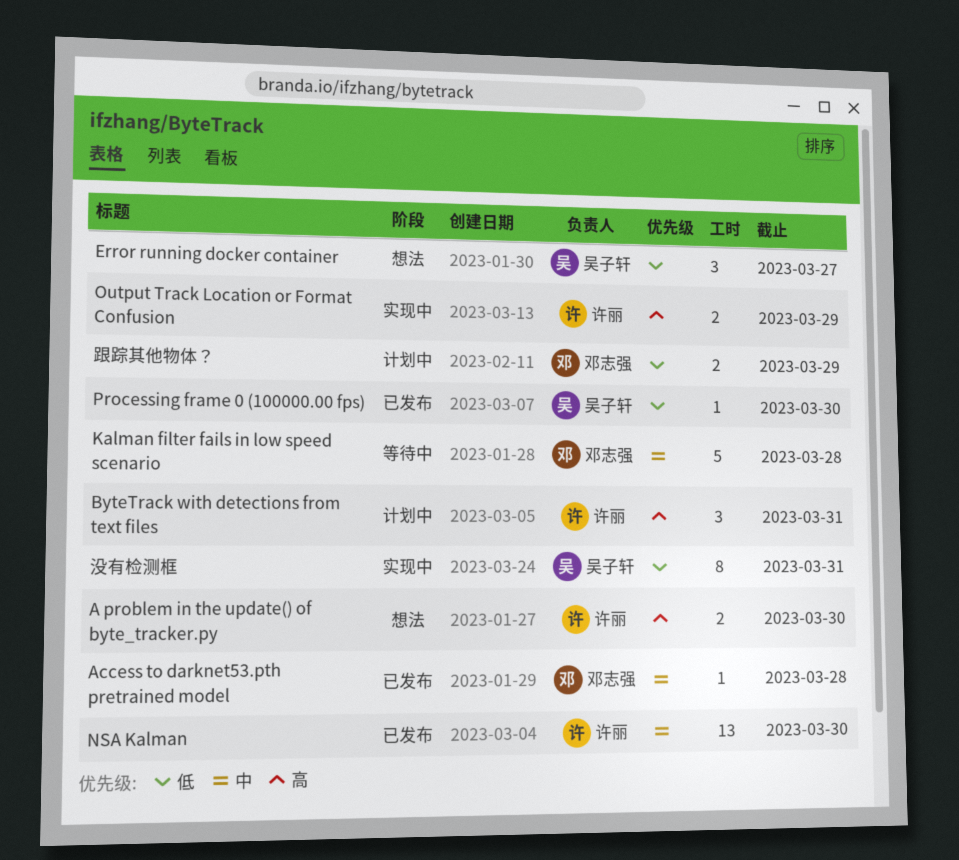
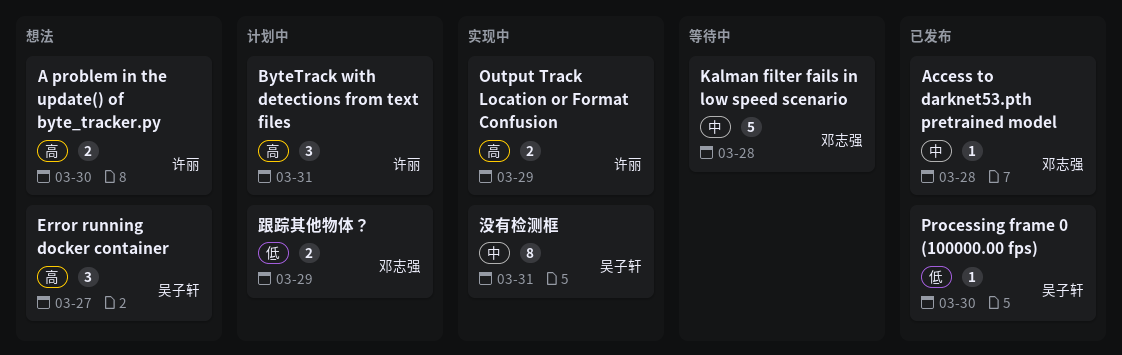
Error running docker container, priority: 低 -> 高
NSA Kalman: present -> none
没有检测框, priority: 低 -> 中

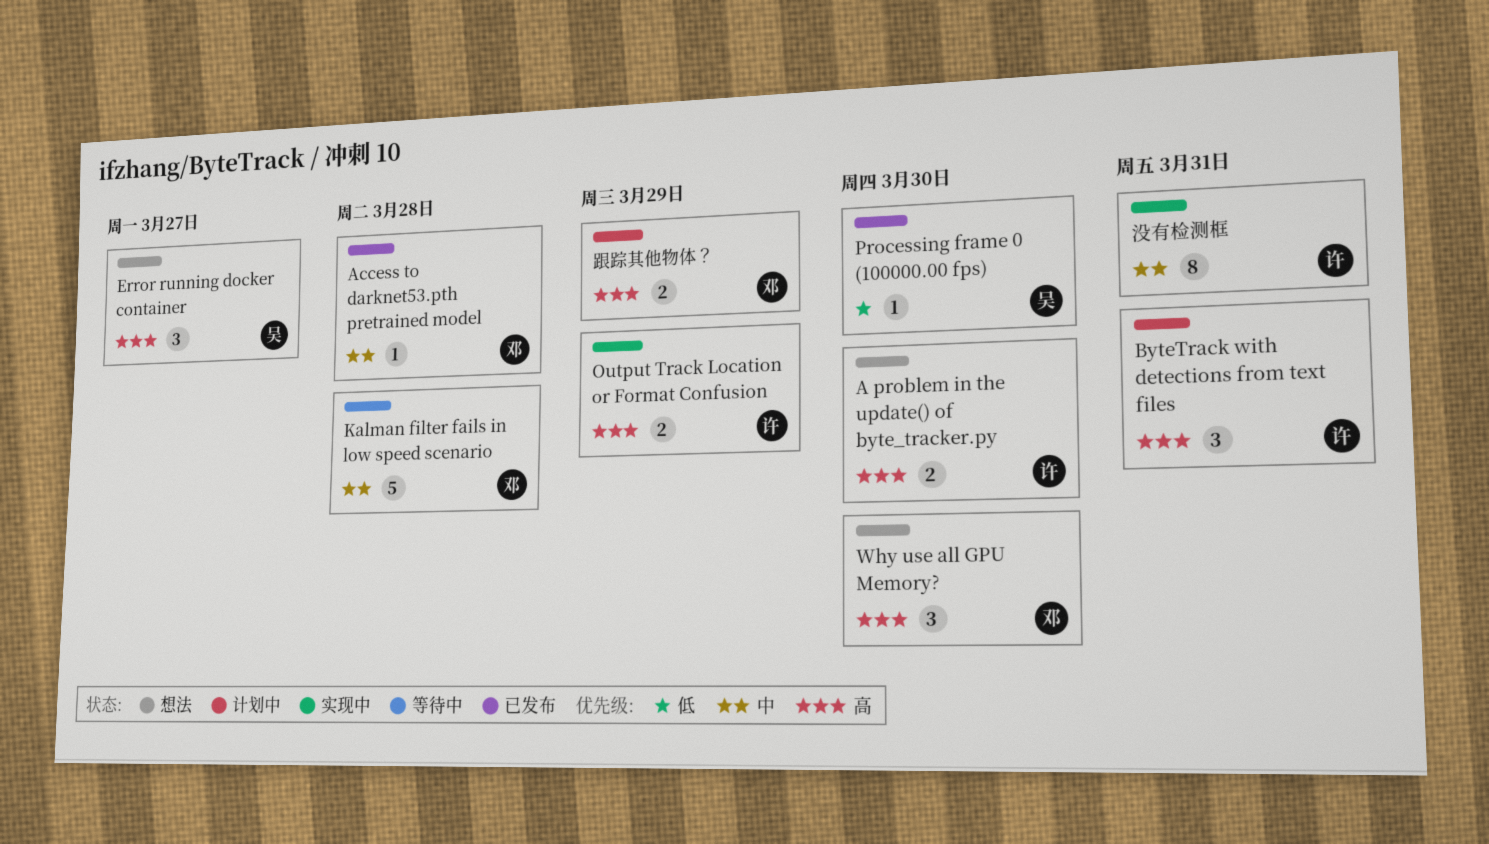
Why use all GPU Memory?: none -> present
没有检测框, owner: 吴子轩 -> 许丽
跟踪其他物体？, priority: 低 -> 高

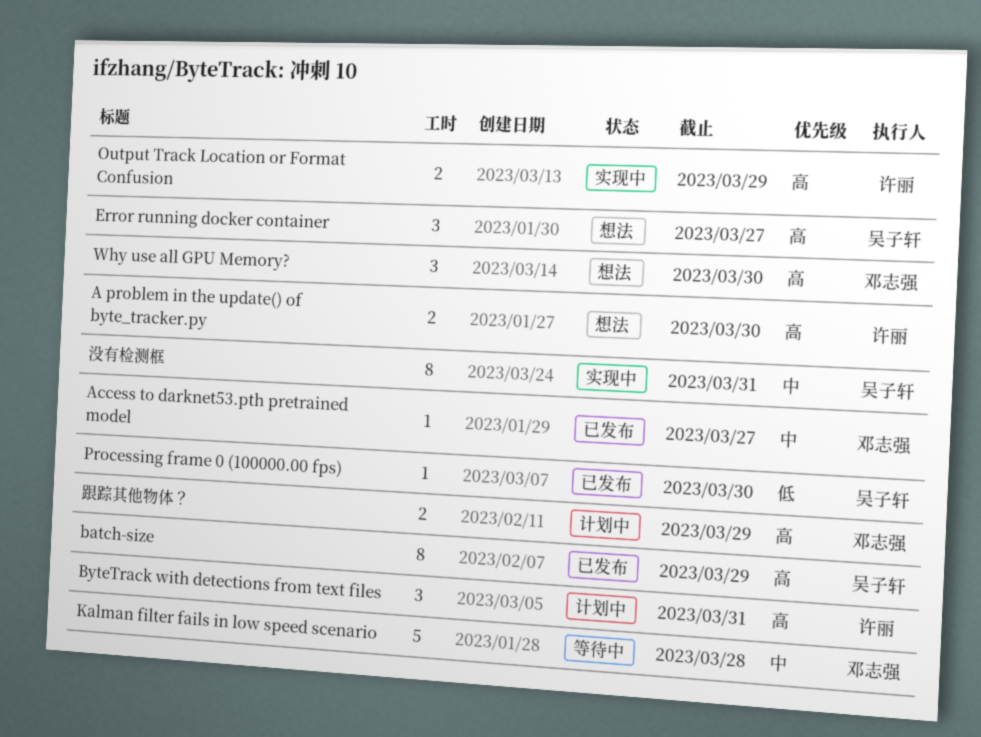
Access to darknet53.pth pretrained model, due: Mar 28 -> Mar 27
batch-size: none -> present
没有检测框, owner: 许丽 -> 吴子轩

